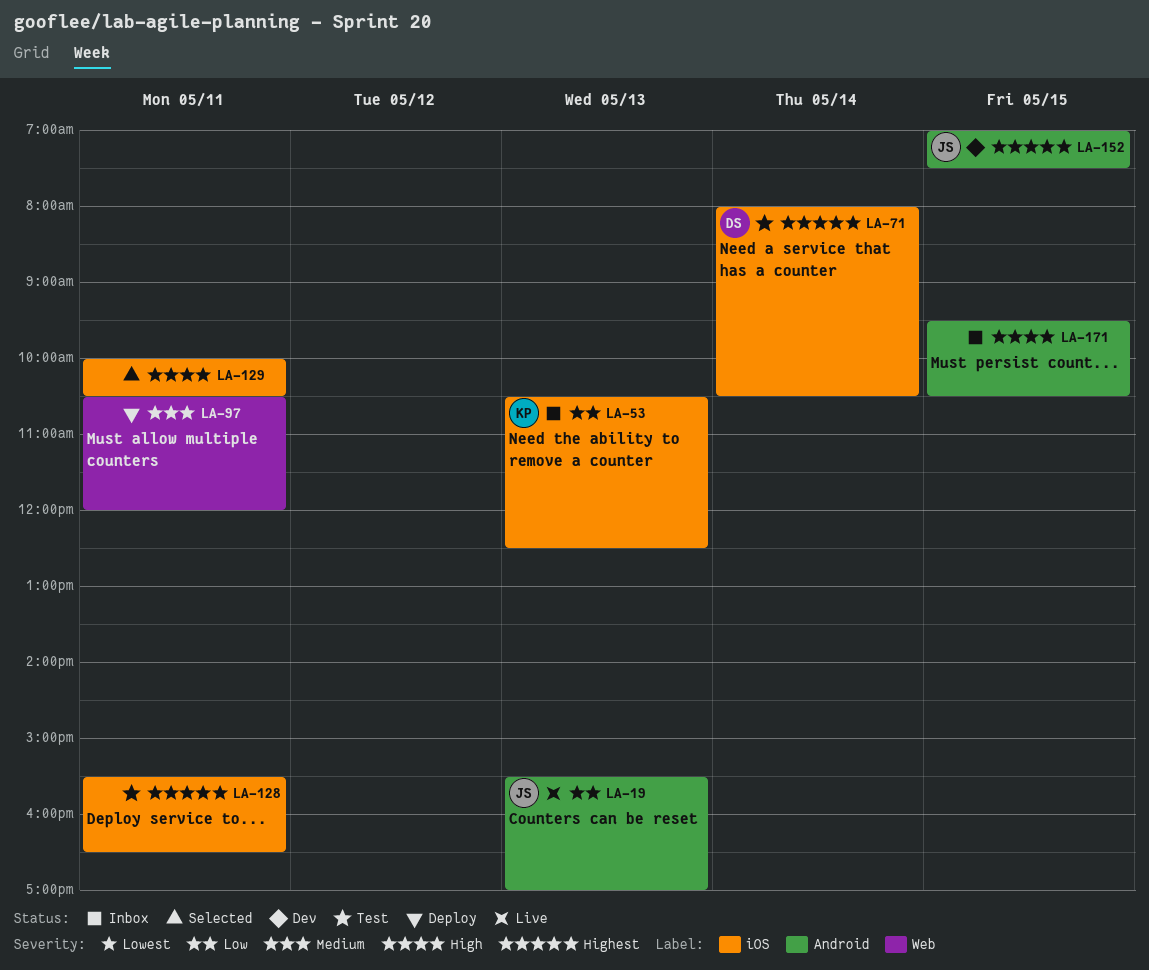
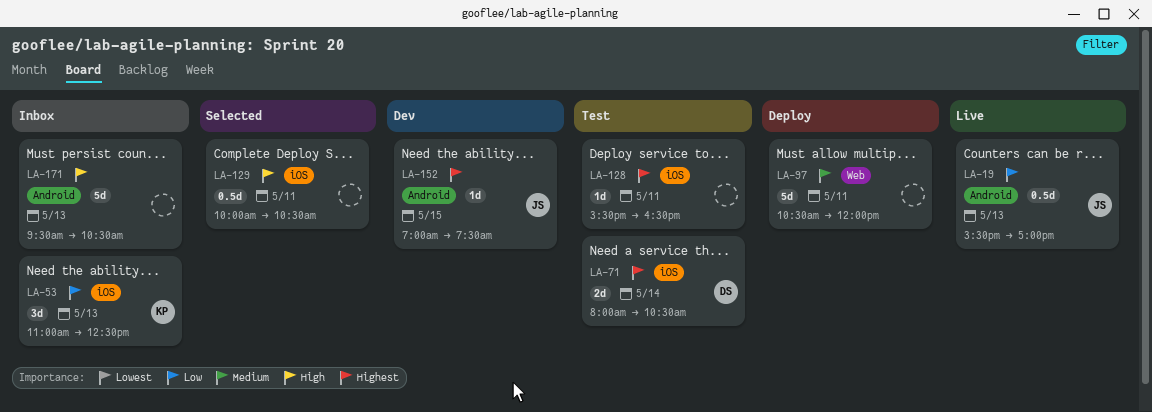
LA-53, begins: 10:30 -> 11:00
LA-171, day: May 15 -> May 13

